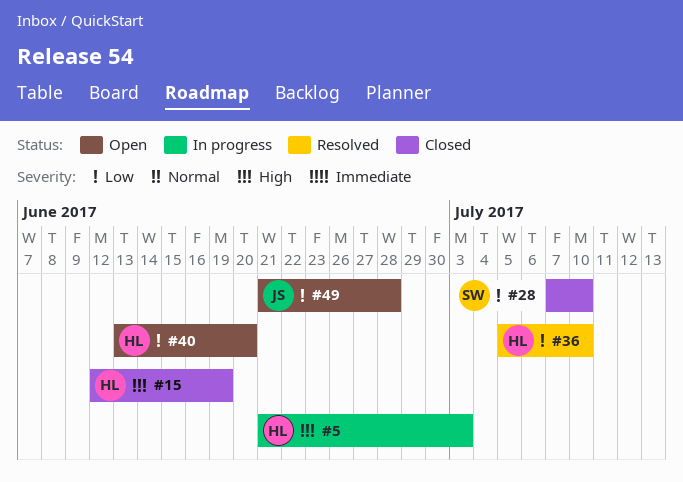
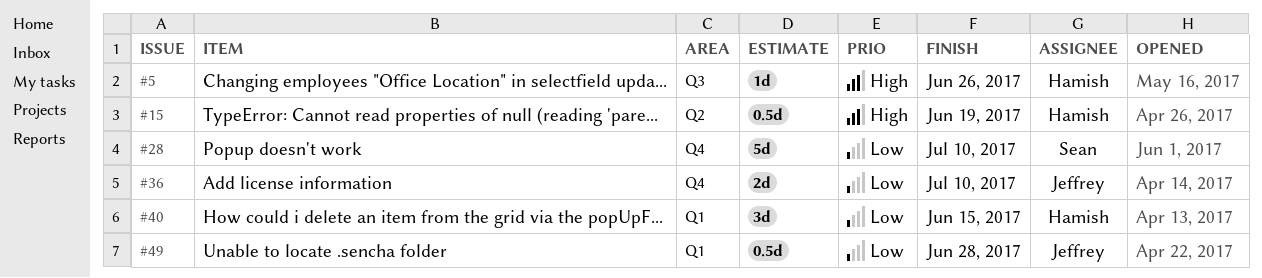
#5, due: Jul 3 -> Jun 26
#36, owner: Hamish -> Jeffrey
#40, due: Jun 20 -> Jun 15

